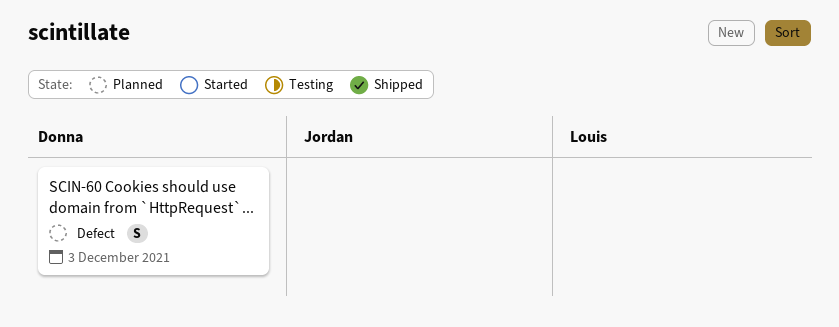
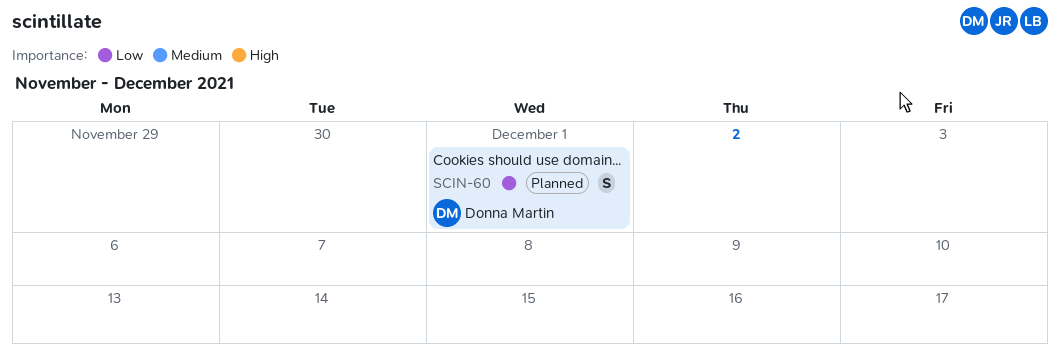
SCIN-60, due: Dec 3 -> Dec 1

